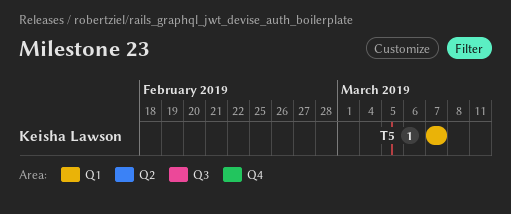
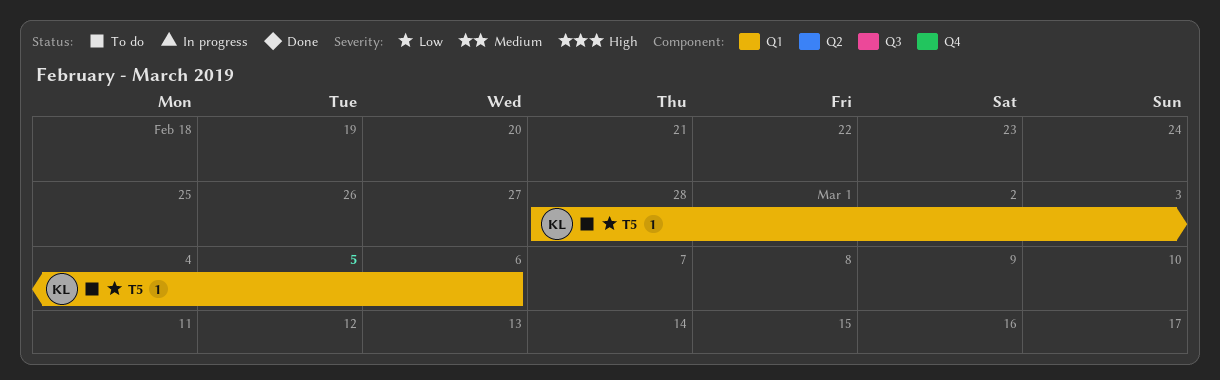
T5, start: Mar 7 -> Feb 28
T5, due: Mar 7 -> Mar 6

